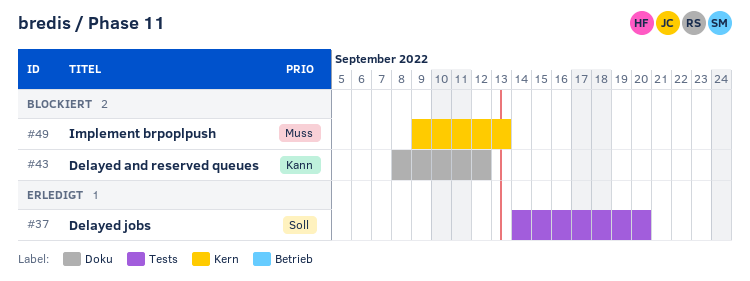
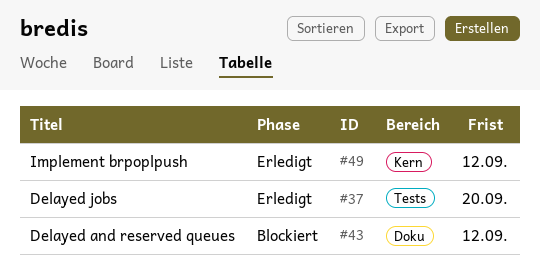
#49, status: Blockiert -> Erledigt
#49, due: Sep 13 -> Sep 12

